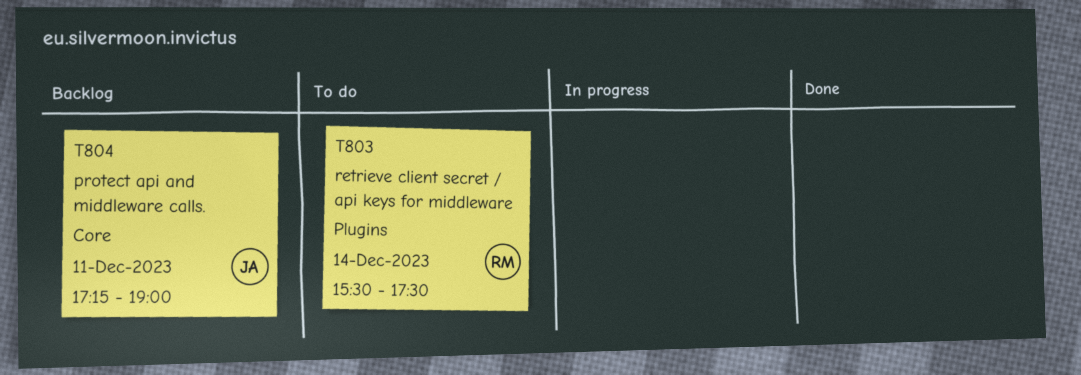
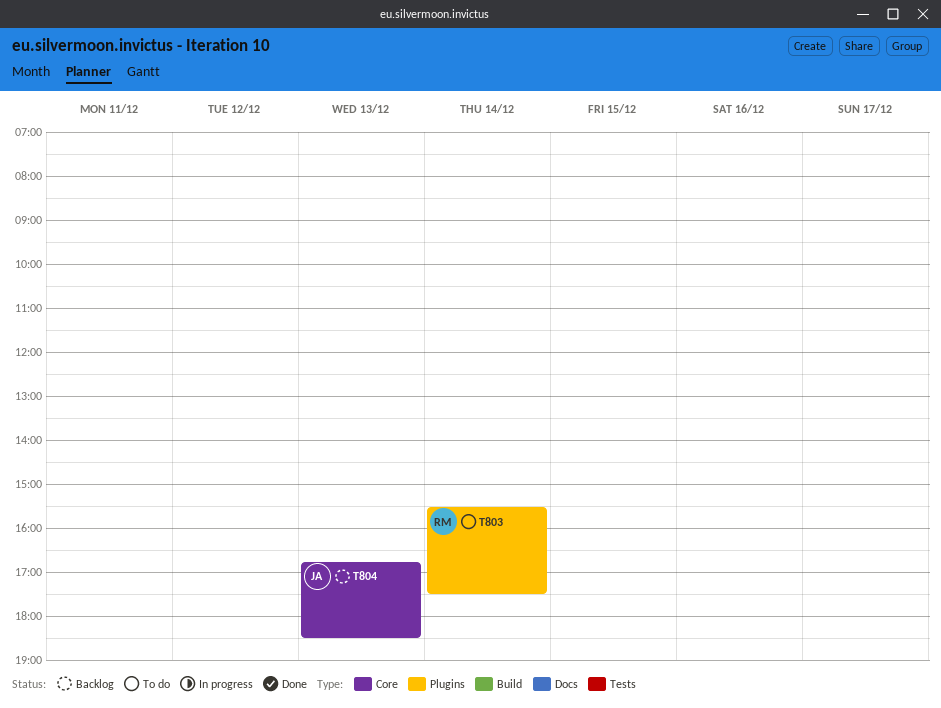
T804, day: Dec 11 -> Dec 13
T804, begins: 17:15 -> 16:45
T804, ends: 19:00 -> 18:30

